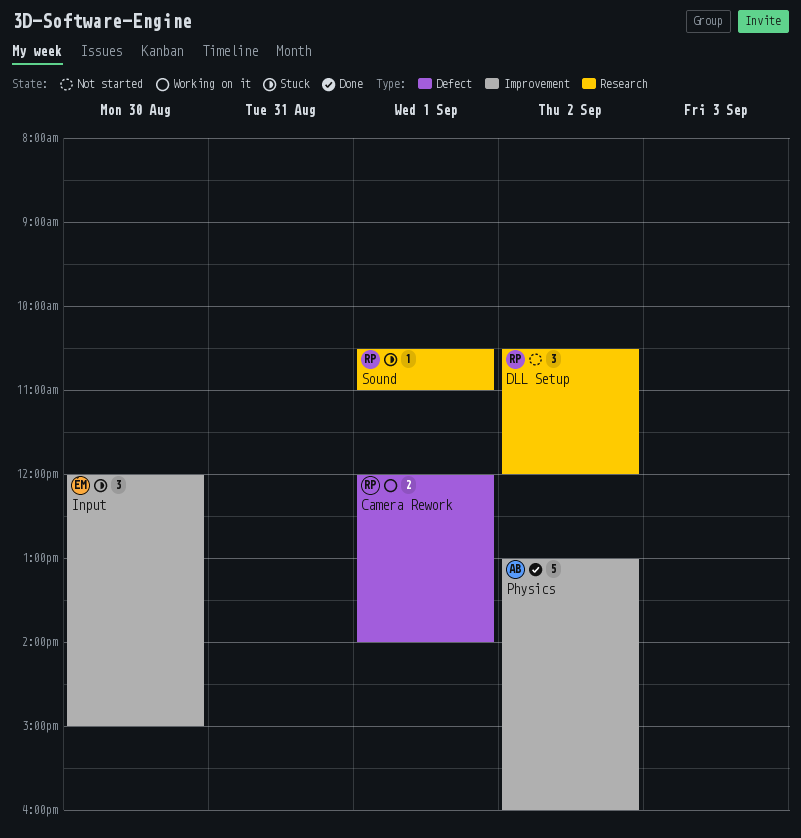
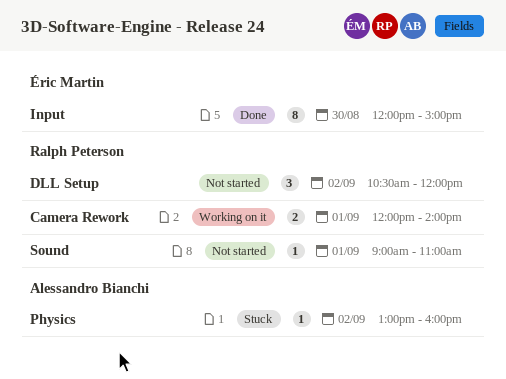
Input, status: Stuck -> Done
Input, estimate: 3 -> 8
Physics, status: Done -> Stuck
Physics, estimate: 5 -> 1
Sound, status: Stuck -> Not started
Sound, begins: 10:30 -> 09:00

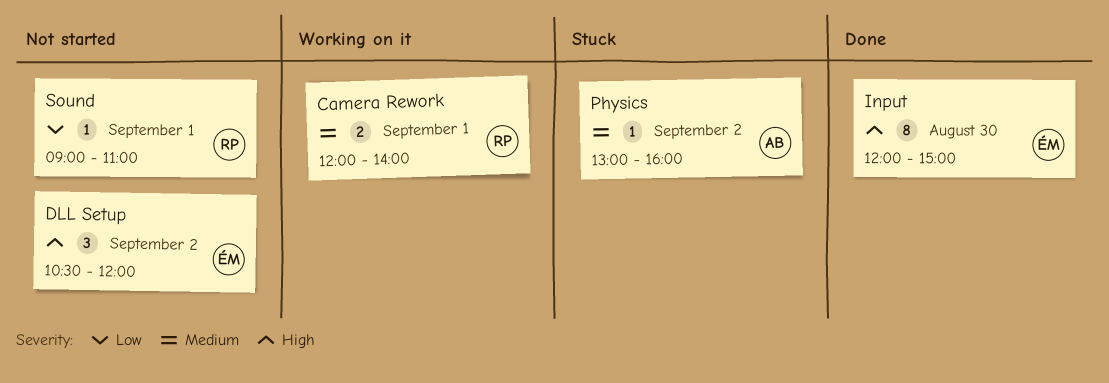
DLL Setup, owner: Ralph Peterson -> Éric Martin

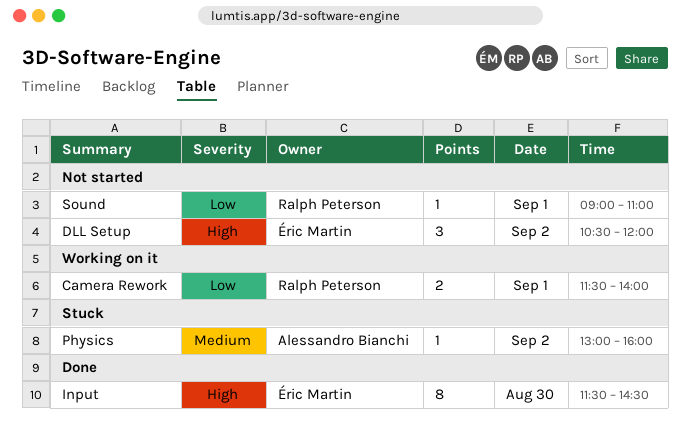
Camera Rework, priority: Medium -> Low
Camera Rework, begins: 12:00 -> 11:30
Input, begins: 12:00 -> 11:30
Input, ends: 15:00 -> 14:30

